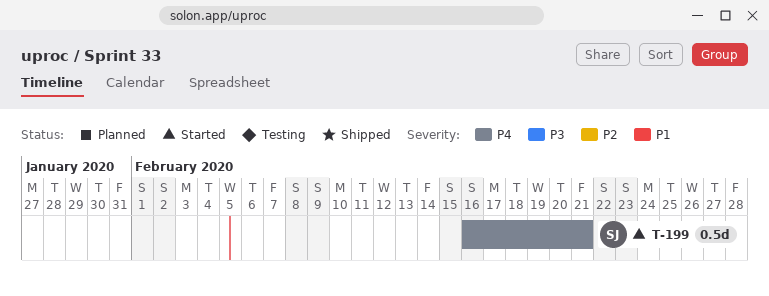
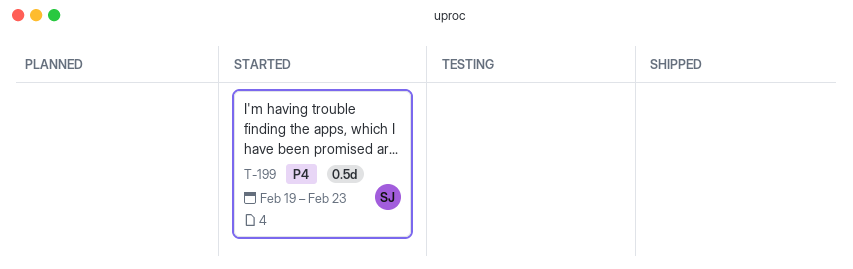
T-199, start: Feb 16 -> Feb 19
T-199, due: Feb 21 -> Feb 23

